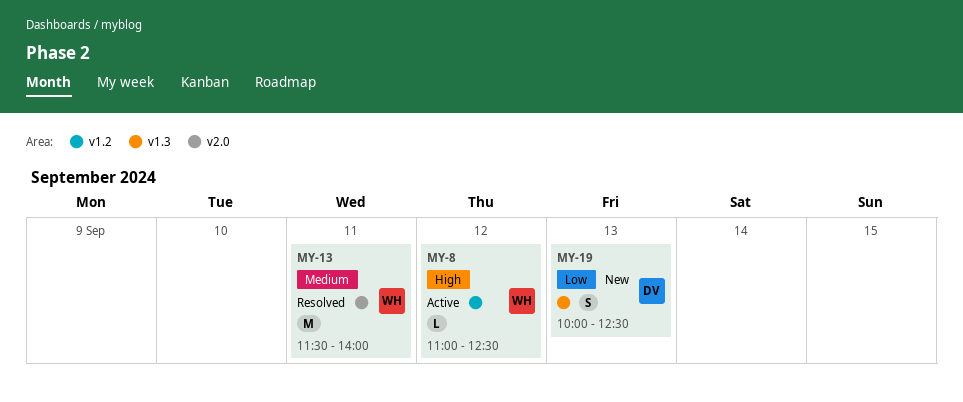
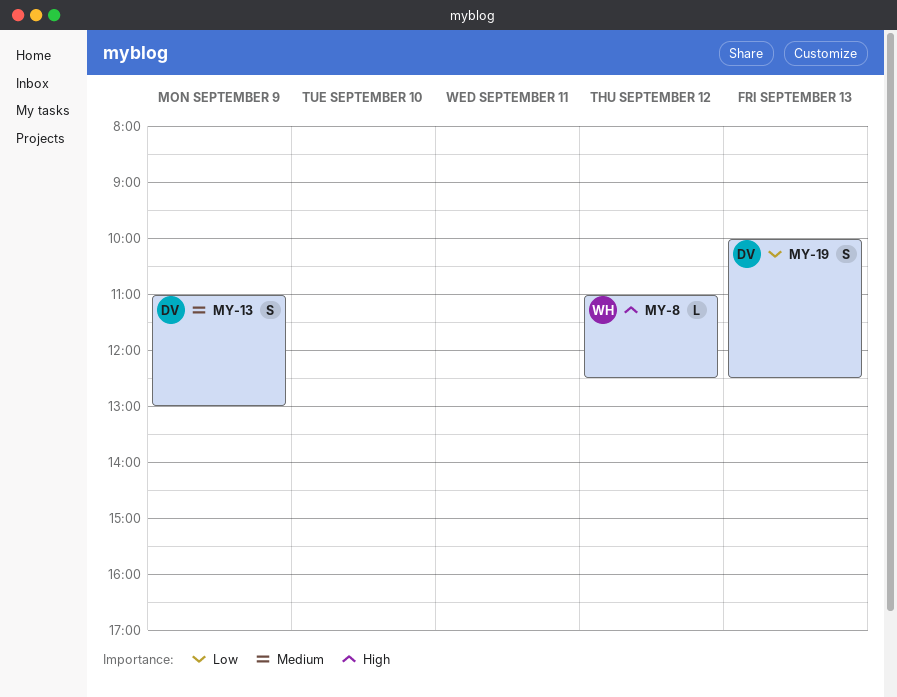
MY-13, owner: WH -> DV
MY-13, estimate: M -> S
MY-13, day: Sep 11 -> Sep 9
MY-13, begins: 11:30 -> 11:00
MY-13, ends: 14:00 -> 13:00

